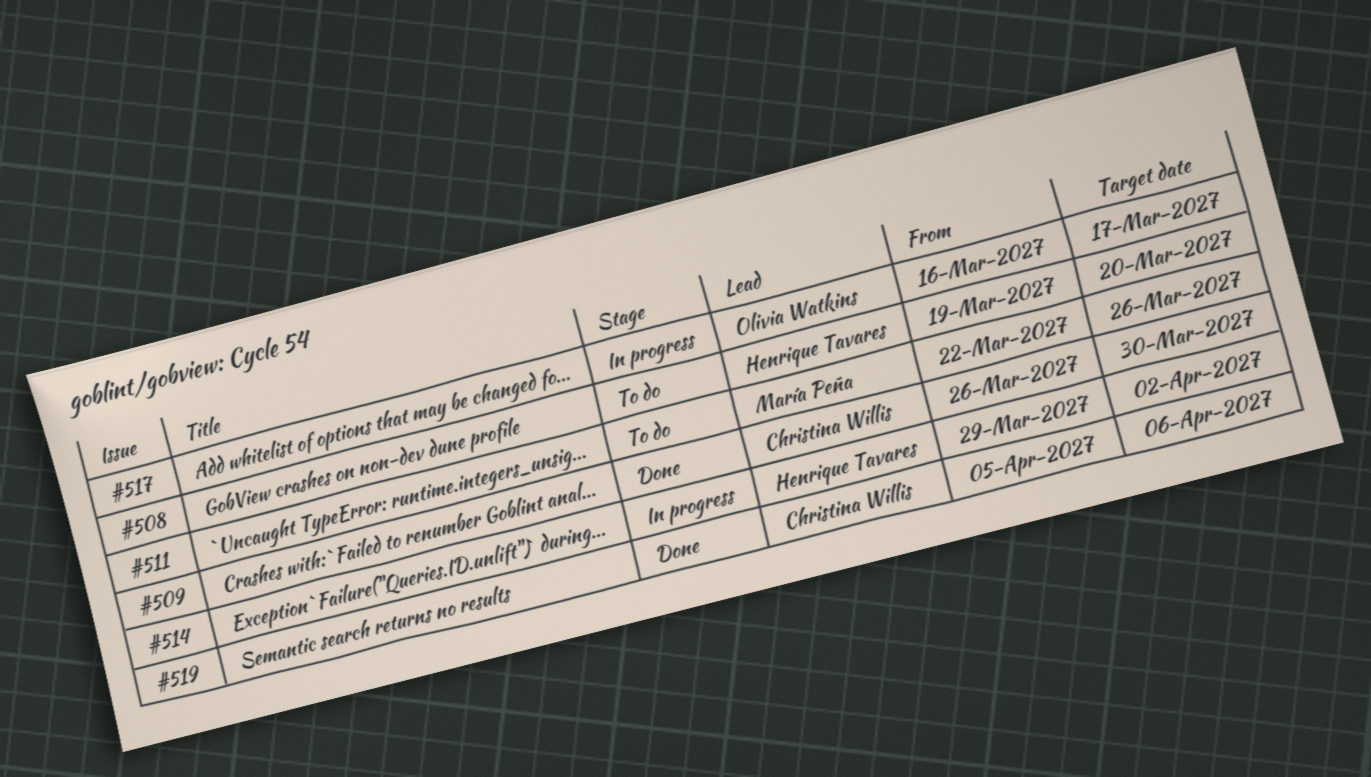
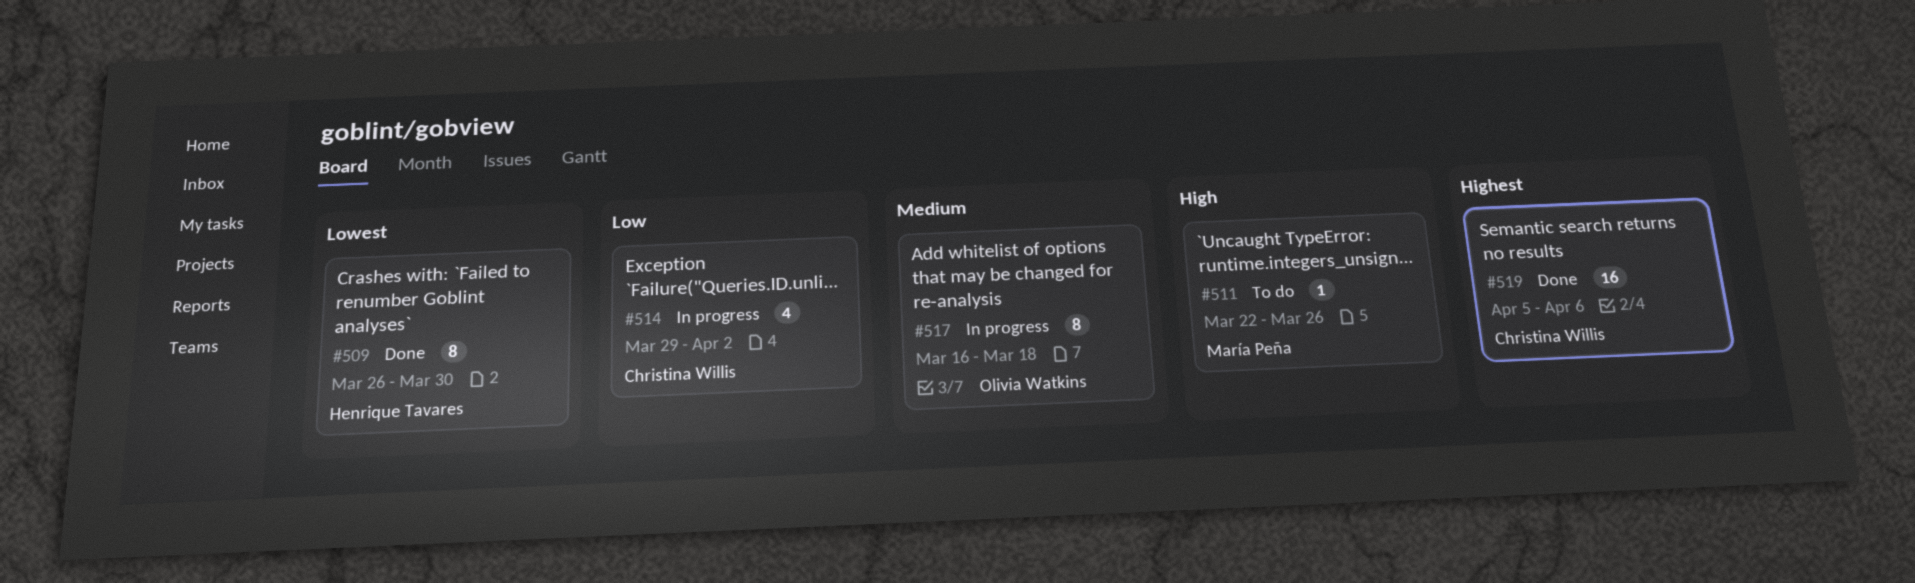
#508: present -> none
#509, owner: Christina Willis -> Henrique Tavares
#514, owner: Henrique Tavares -> Christina Willis
#517, due: Mar 17 -> Mar 18

